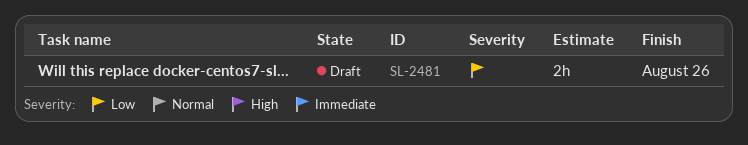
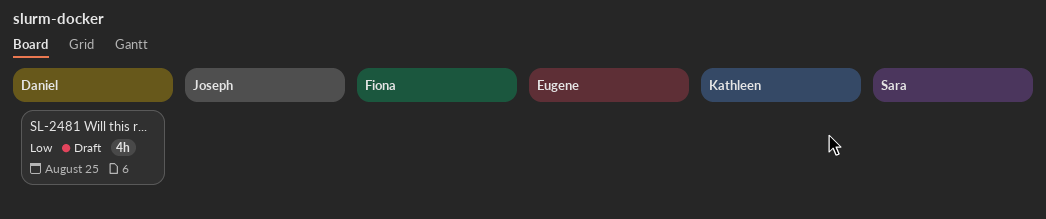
SL-2481, estimate: 2h -> 4h
SL-2481, due: Aug 26 -> Aug 25

